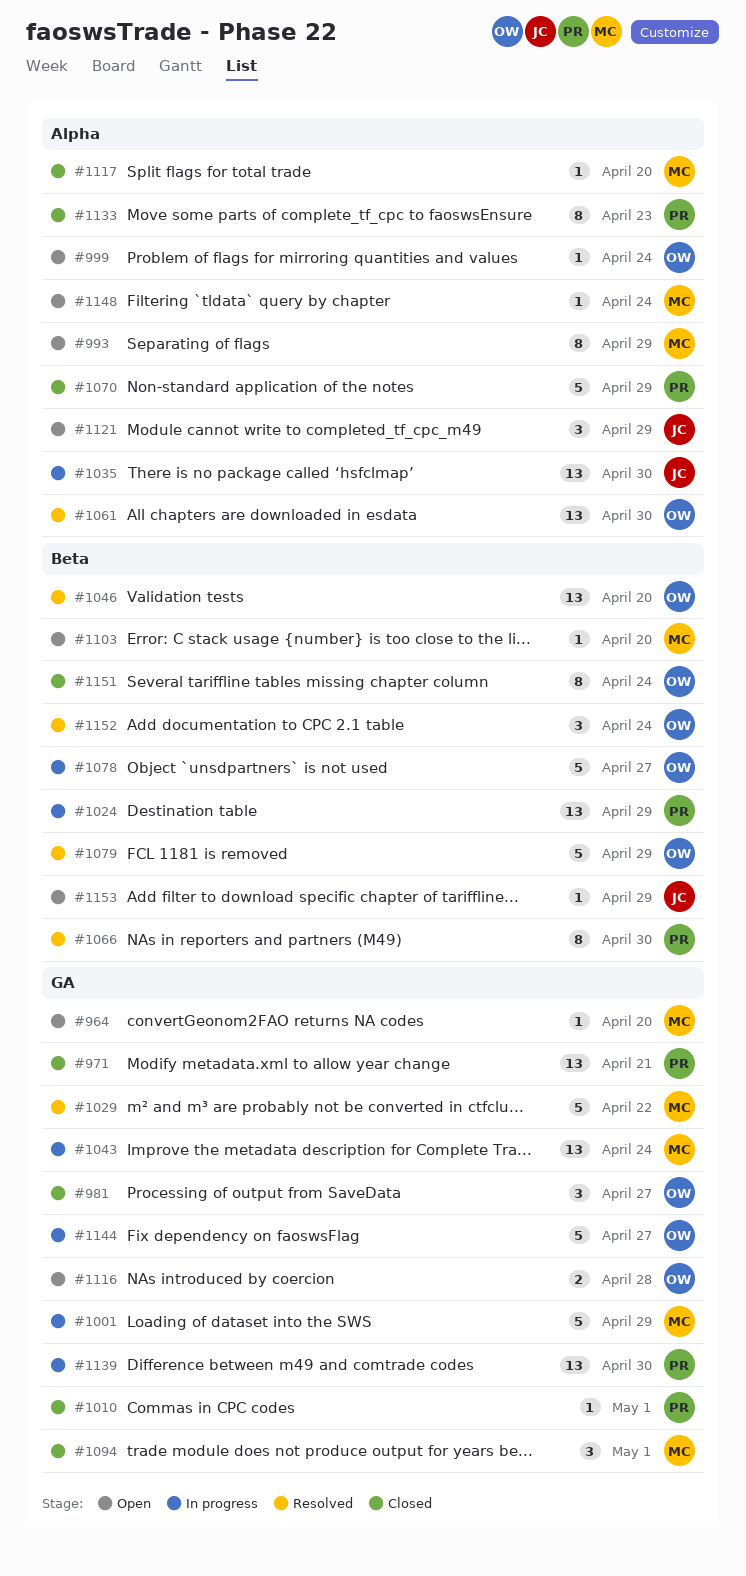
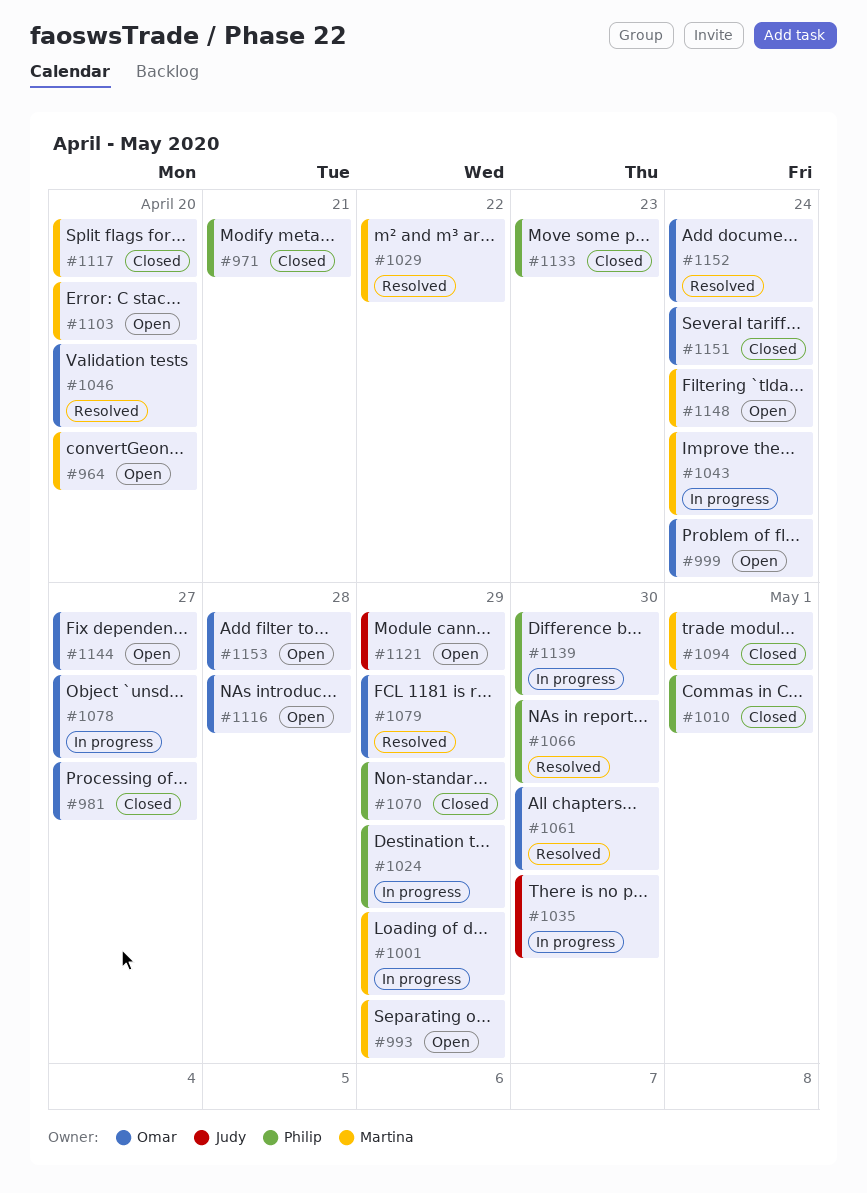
#1144, status: In progress -> Open
#1153, owner: Judy -> Omar
#1153, due: Apr 29 -> Apr 28

